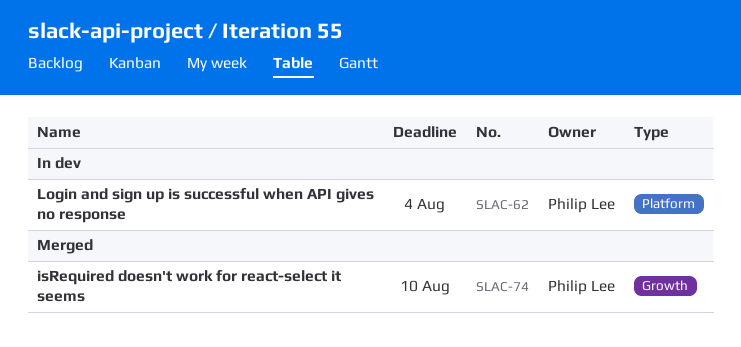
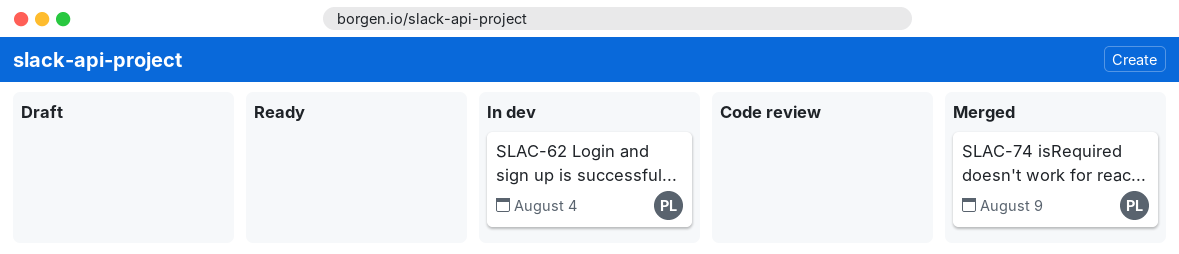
SLAC-74, due: Aug 10 -> Aug 9

